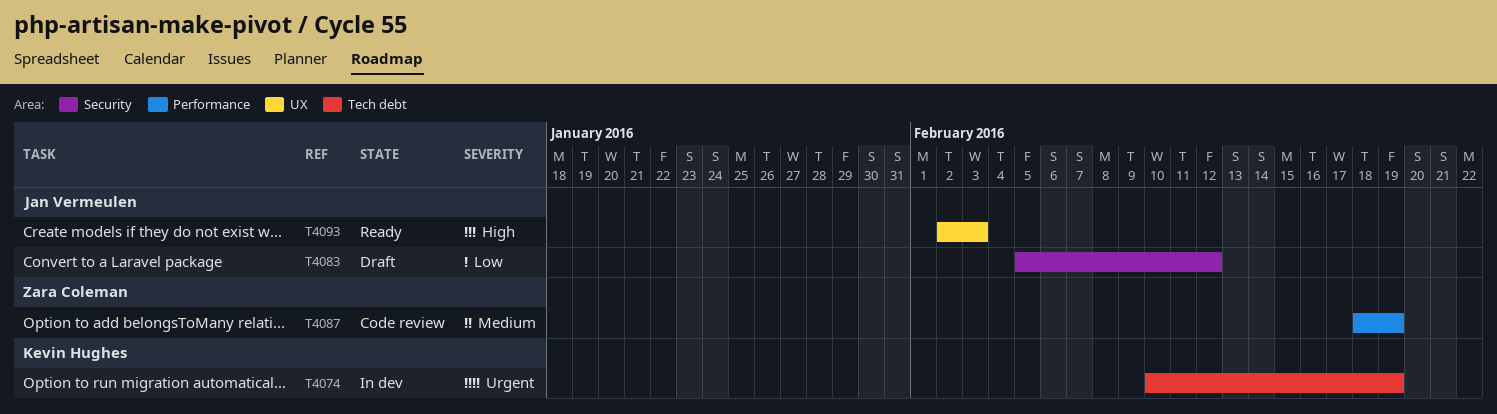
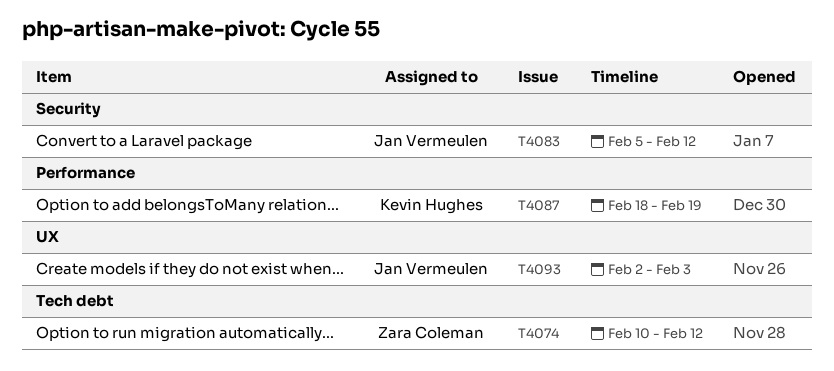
T4074, owner: Kevin Hughes -> Zara Coleman
T4074, due: Feb 19 -> Feb 12
T4087, owner: Zara Coleman -> Kevin Hughes

